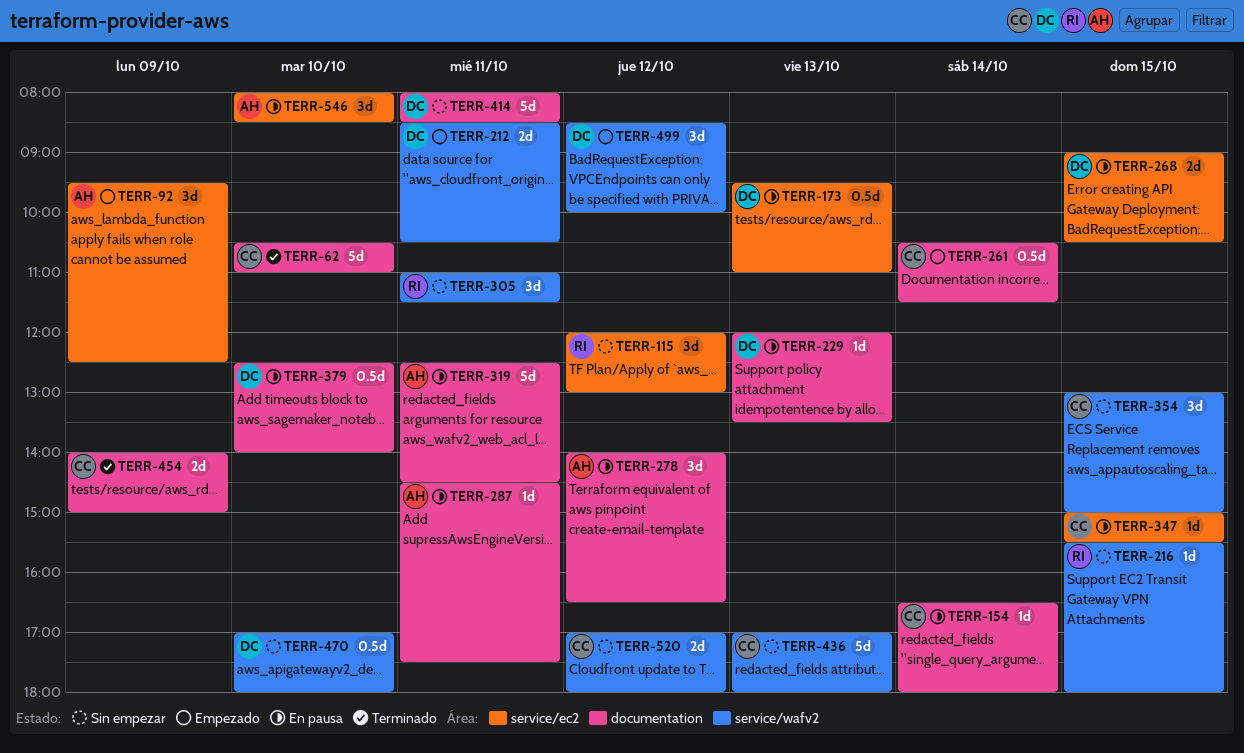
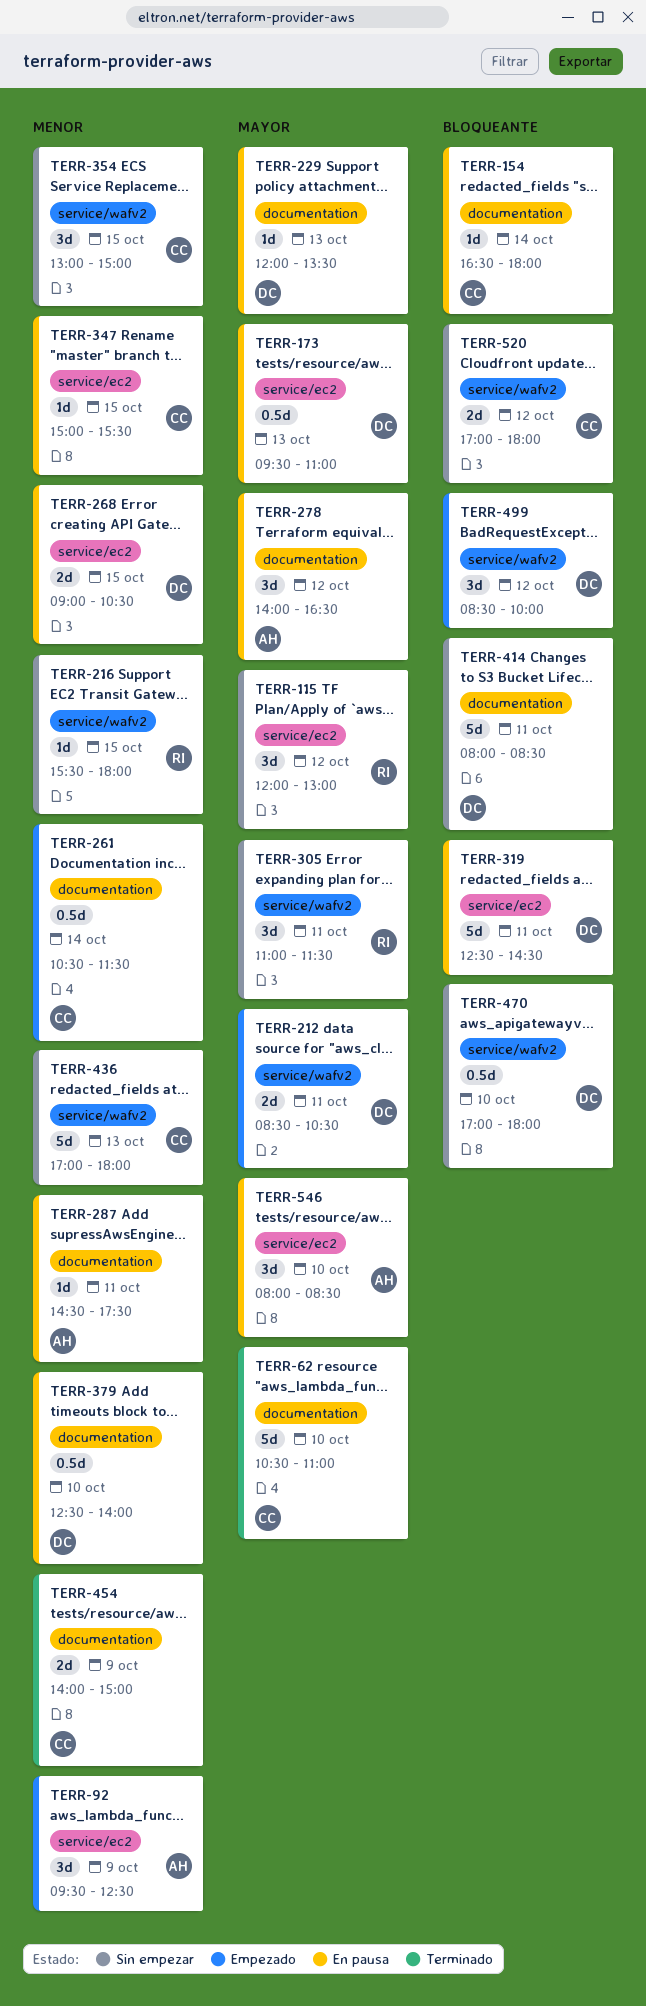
TERR-319, owner: AH -> DC
TERR-319, label: documentation -> service/ec2

